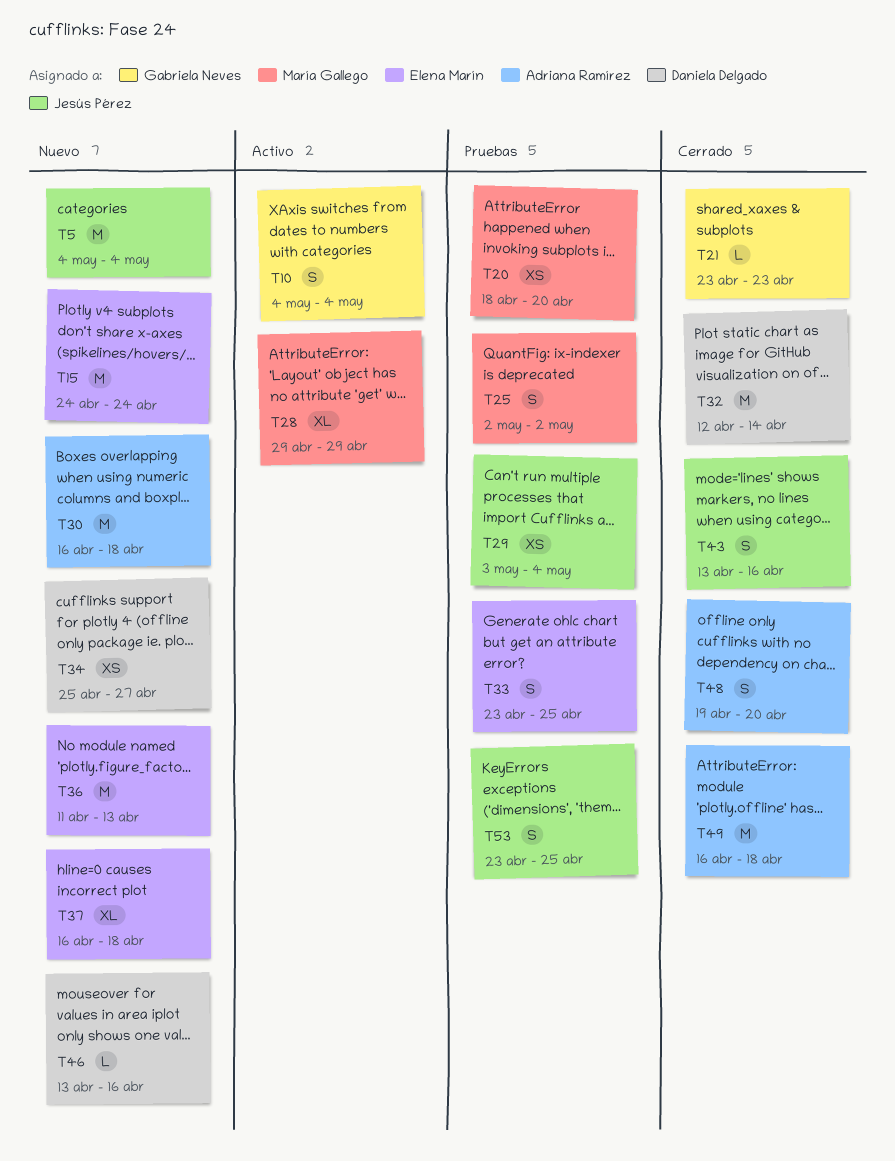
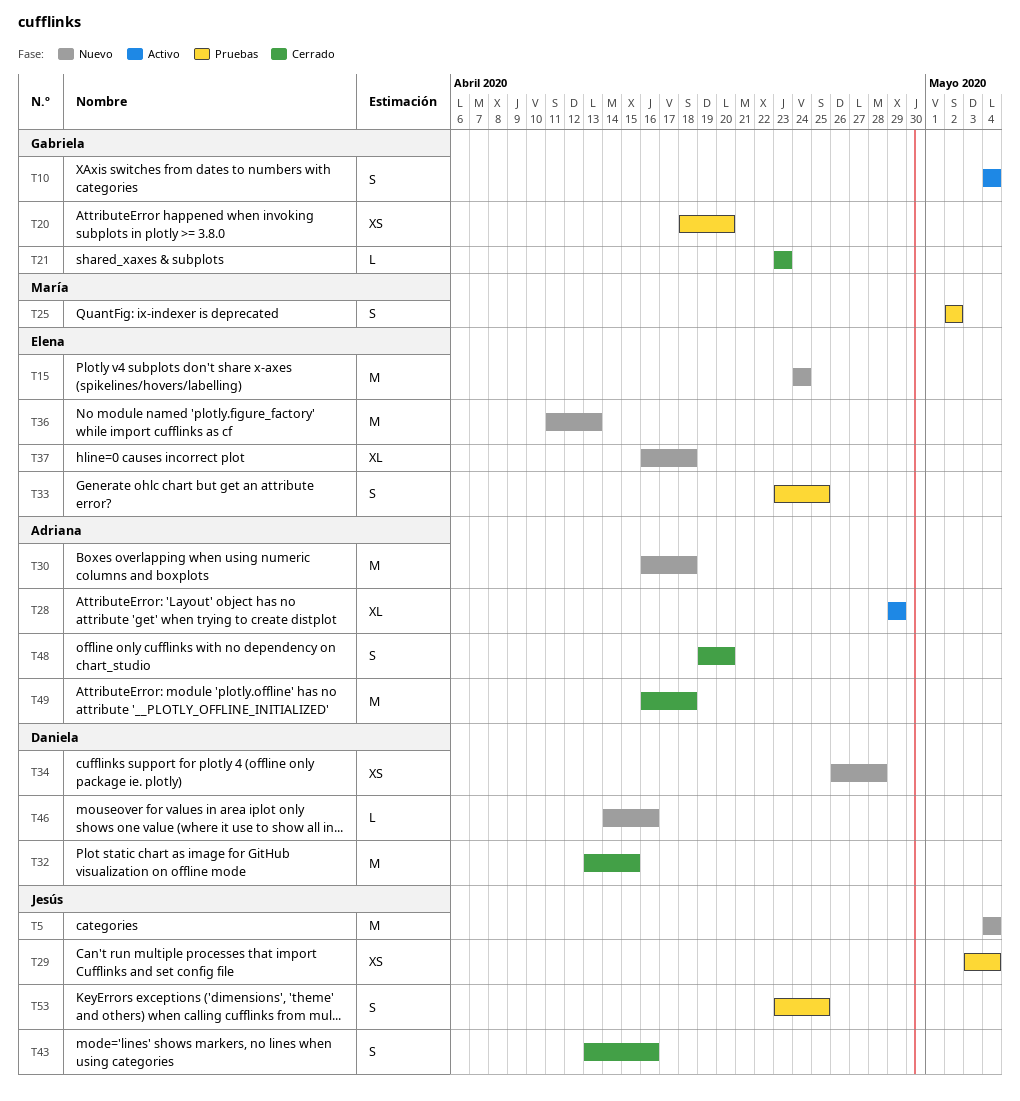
T20, owner: María Gallego -> Gabriela Neves
T28, owner: María Gallego -> Adriana Ramírez
T32, start: Apr 12 -> Apr 13
T32, due: Apr 14 -> Apr 15
T34, start: Apr 25 -> Apr 26
T34, due: Apr 27 -> Apr 28
T46, start: Apr 13 -> Apr 14

